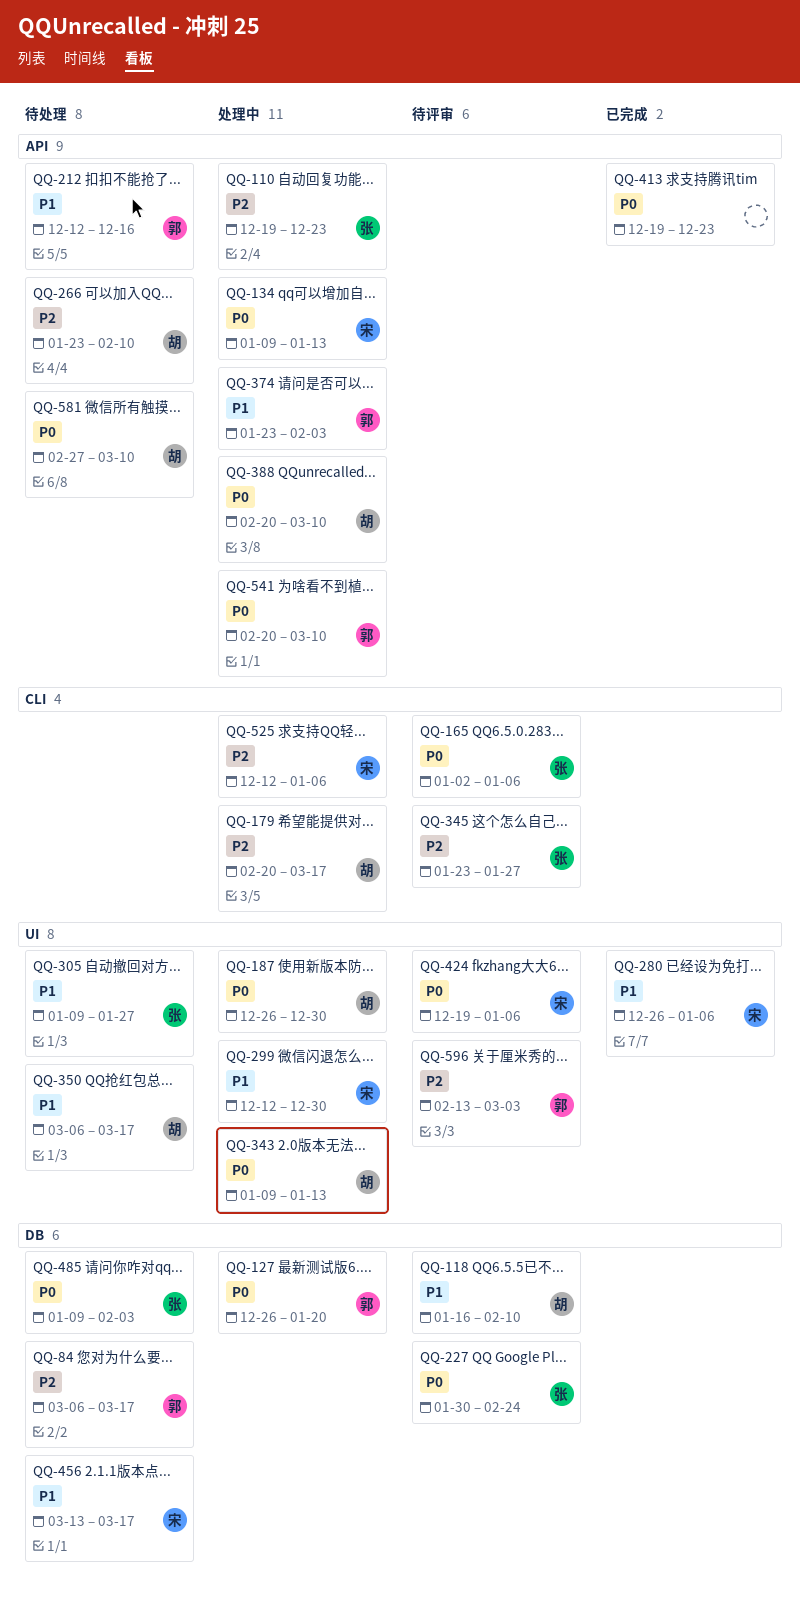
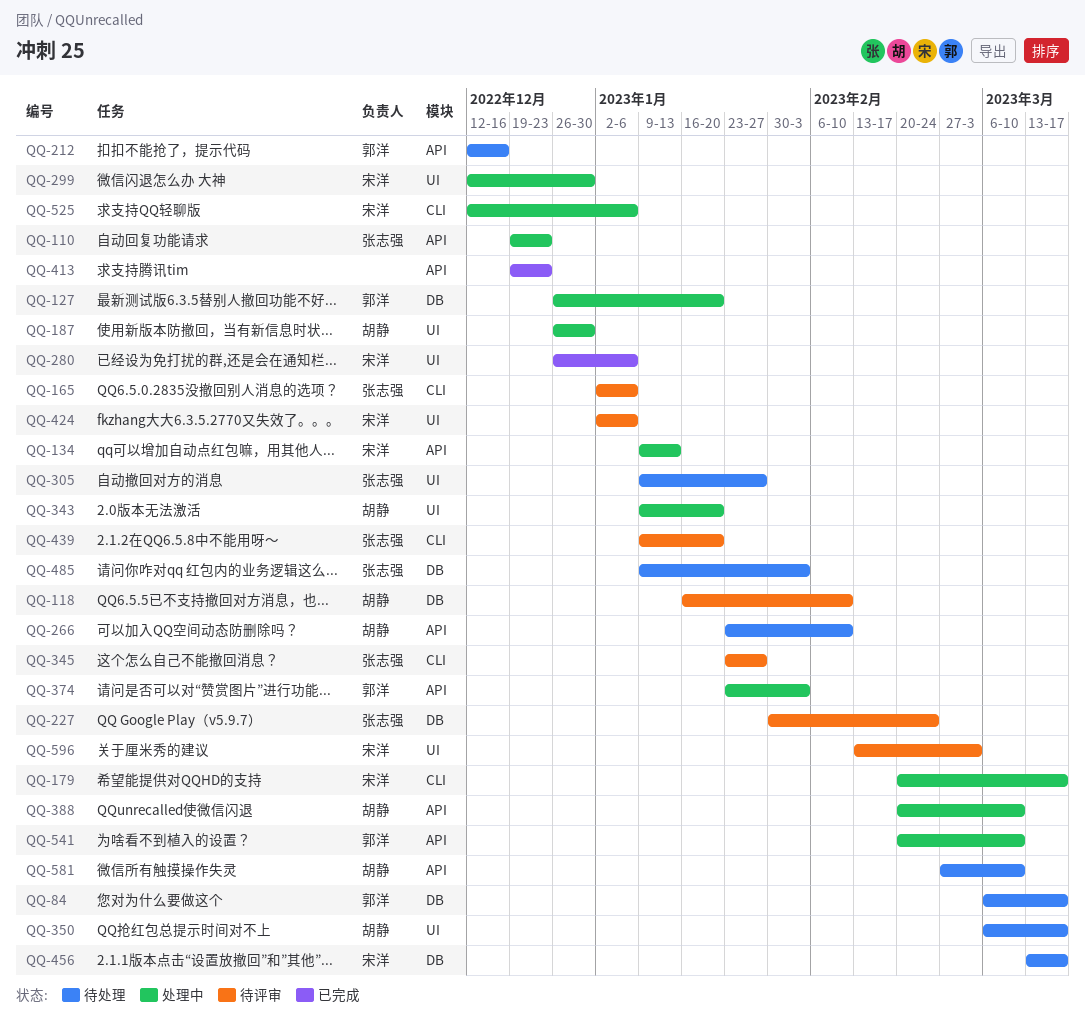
QQ-179, owner: 胡静 -> 宋洋
QQ-343, due: Jan 13 -> Jan 20
QQ-424, start: Dec 19 -> Jan 2
QQ-439: none -> present
QQ-596, owner: 郭洋 -> 宋洋

